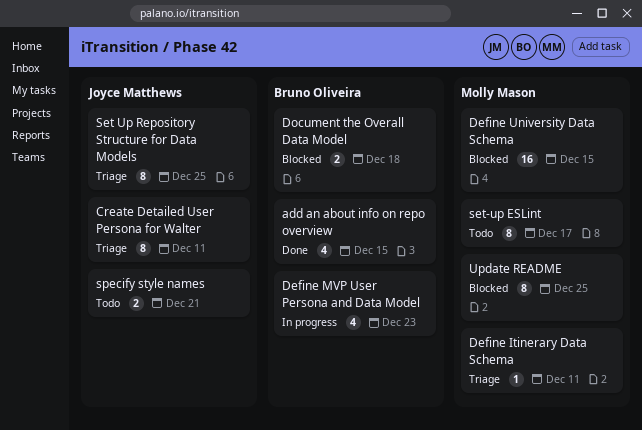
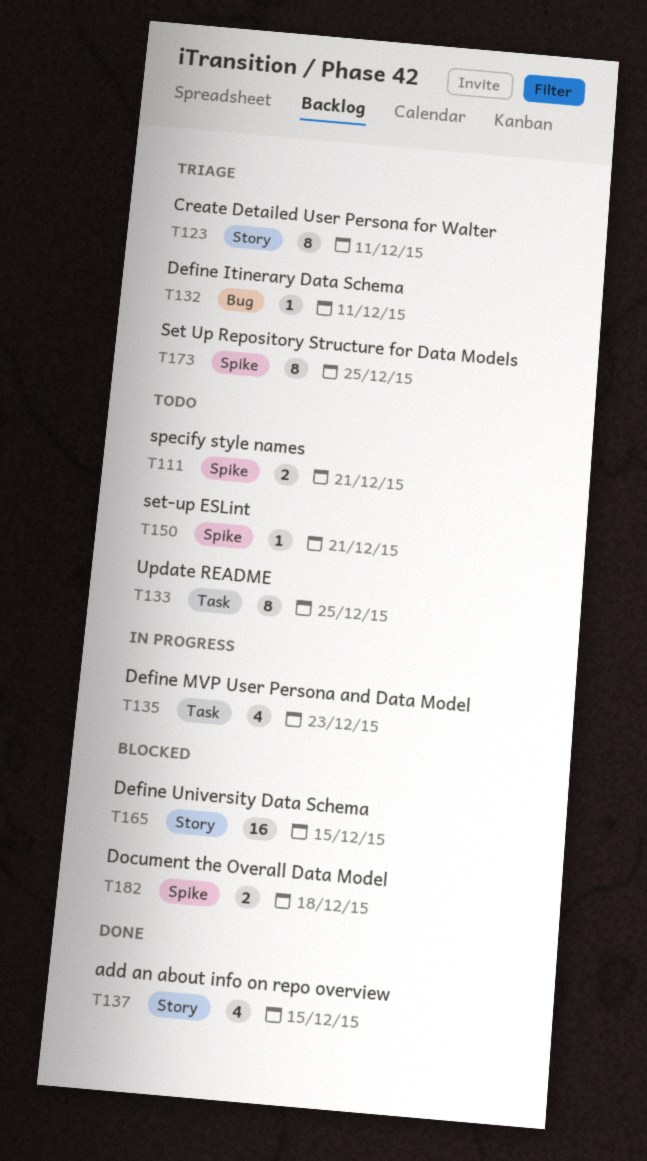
set-up ESLint, estimate: 8 -> 1
set-up ESLint, due: Dec 17 -> Dec 21
Update README, status: Blocked -> Todo

